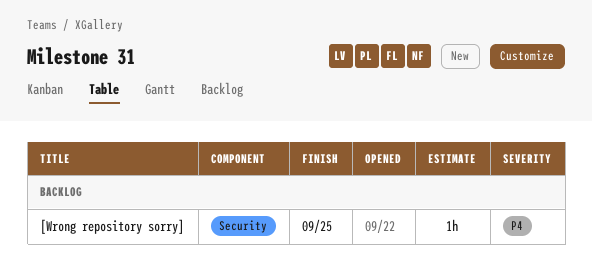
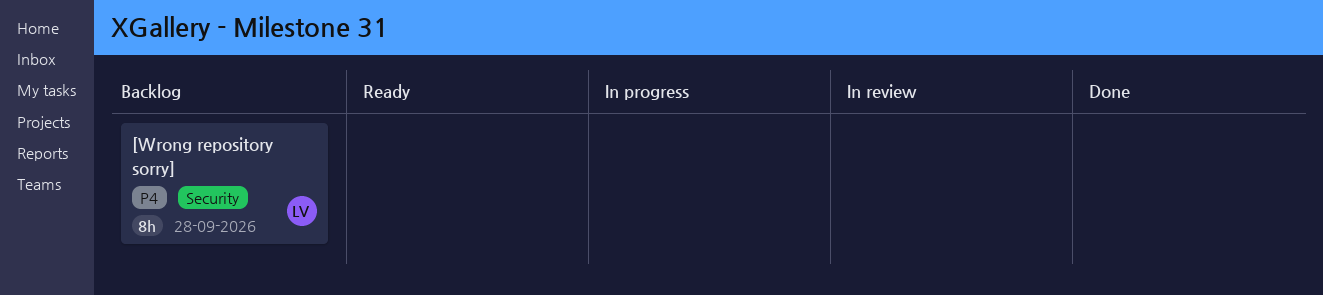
[Wrong repository sorry], estimate: 1h -> 8h
[Wrong repository sorry], due: Sep 25 -> Sep 28

